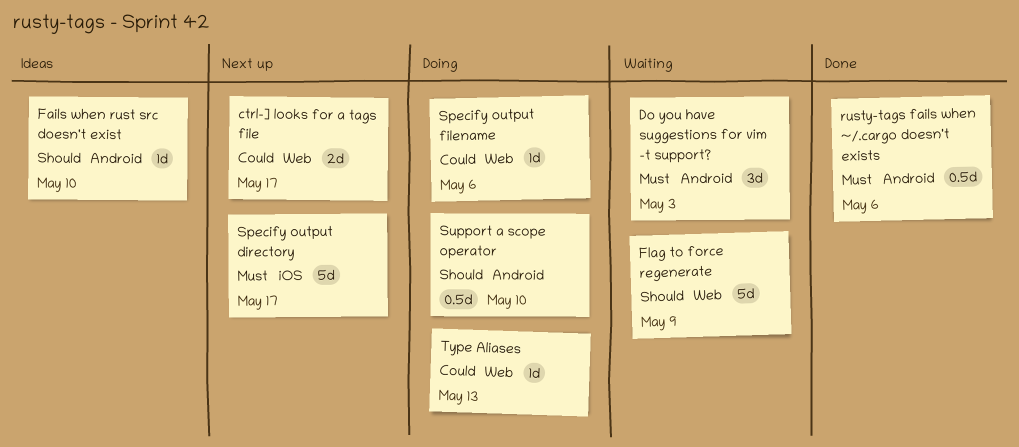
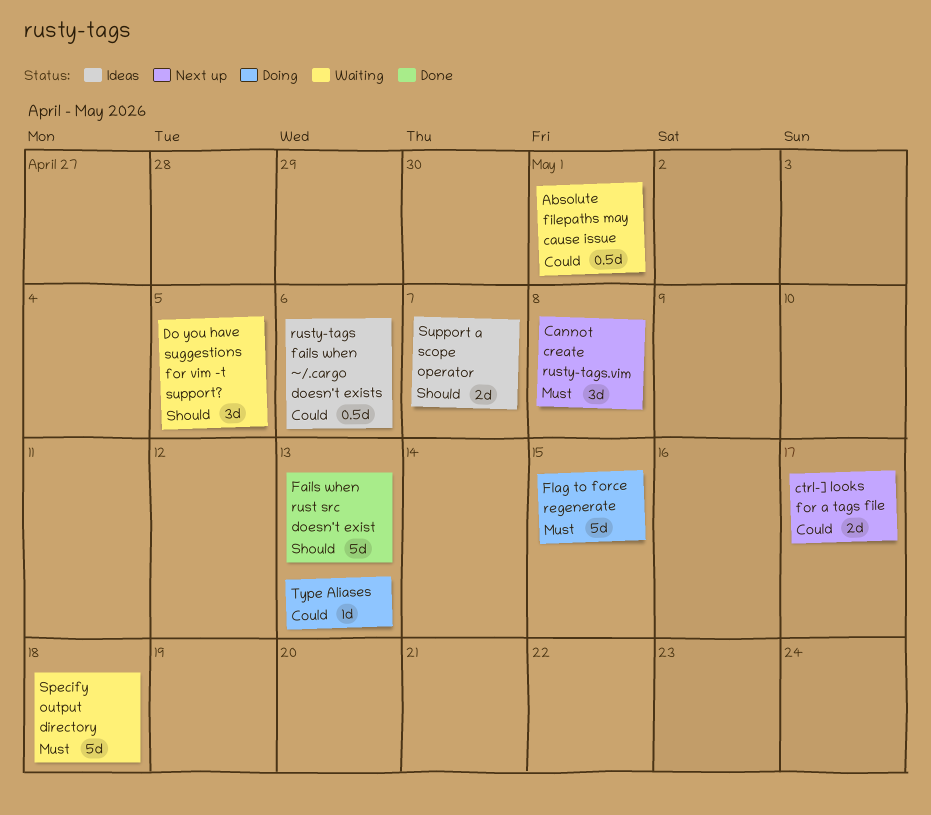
Absolute filepaths may cause issue: none -> present
Cannot create rusty-tags.vim: none -> present
Do you have suggestions for vim -t support?, priority: Must -> Should
Do you have suggestions for vim -t support?, due: May 3 -> May 5
Fails when rust src doesn't exist, status: Ideas -> Done
Fails when rust src doesn't exist, estimate: 1d -> 5d
Fails when rust src doesn't exist, due: May 10 -> May 13
Flag to force regenerate, status: Waiting -> Doing
Flag to force regenerate, priority: Should -> Must
Flag to force regenerate, due: May 9 -> May 15
rusty-tags fails when ~/.cargo doesn't exists, status: Done -> Ideas
rusty-tags fails when ~/.cargo doesn't exists, priority: Must -> Could
Specify output directory, status: Next up -> Waiting
Specify output directory, due: May 17 -> May 18
Specify output filename: present -> none
Support a scope operator, status: Doing -> Ideas
Support a scope operator, estimate: 0.5d -> 2d
Support a scope operator, due: May 10 -> May 7

